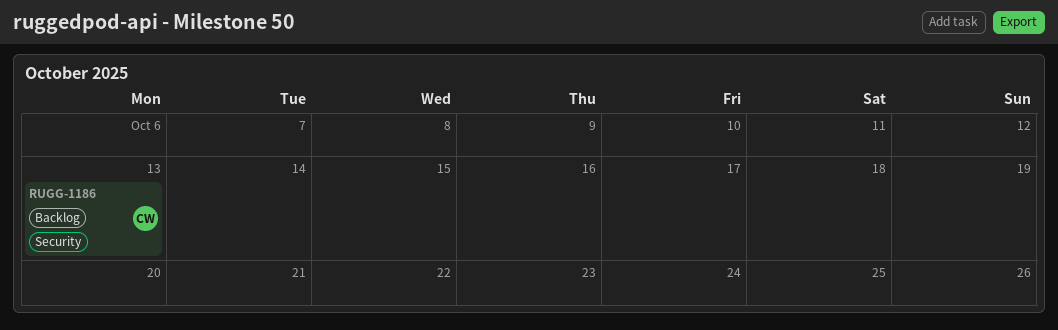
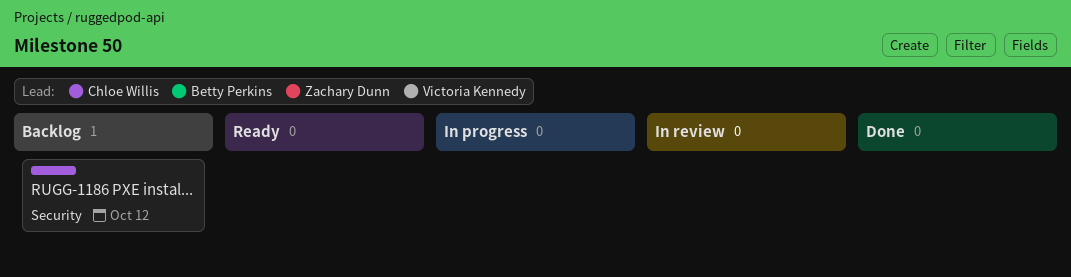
RUGG-1186, due: Oct 13 -> Oct 12

